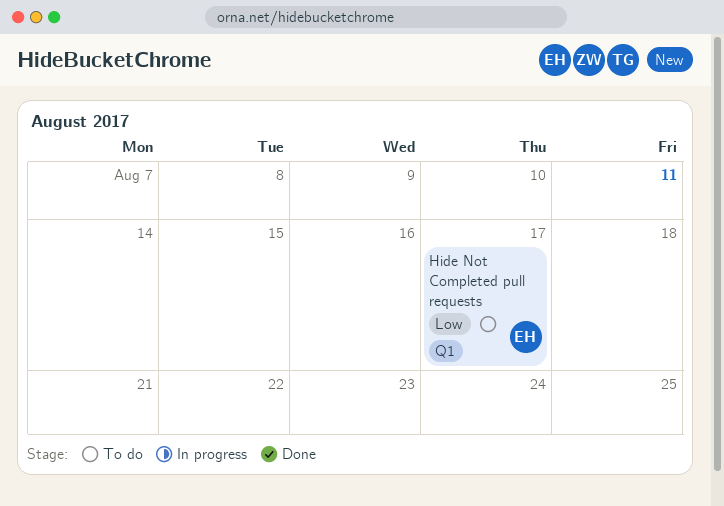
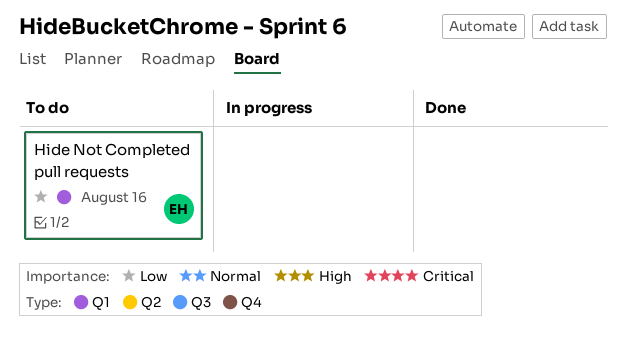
Hide Not Completed pull requests, due: Aug 17 -> Aug 16

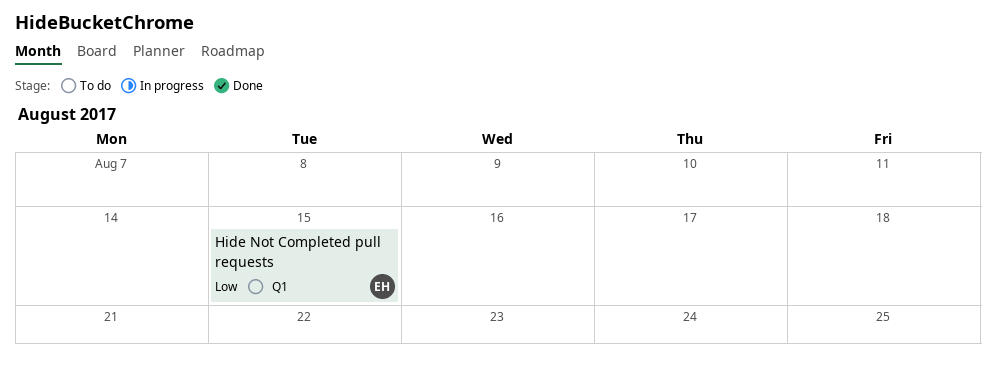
Hide Not Completed pull requests, due: Aug 16 -> Aug 15

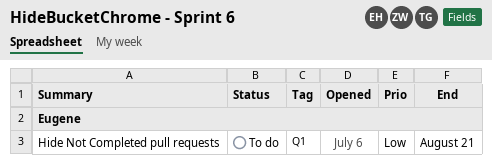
Hide Not Completed pull requests, due: Aug 15 -> Aug 21

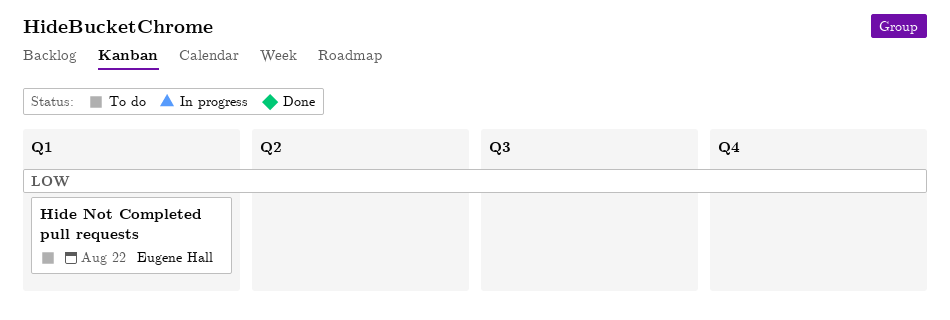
Hide Not Completed pull requests, due: Aug 21 -> Aug 22

